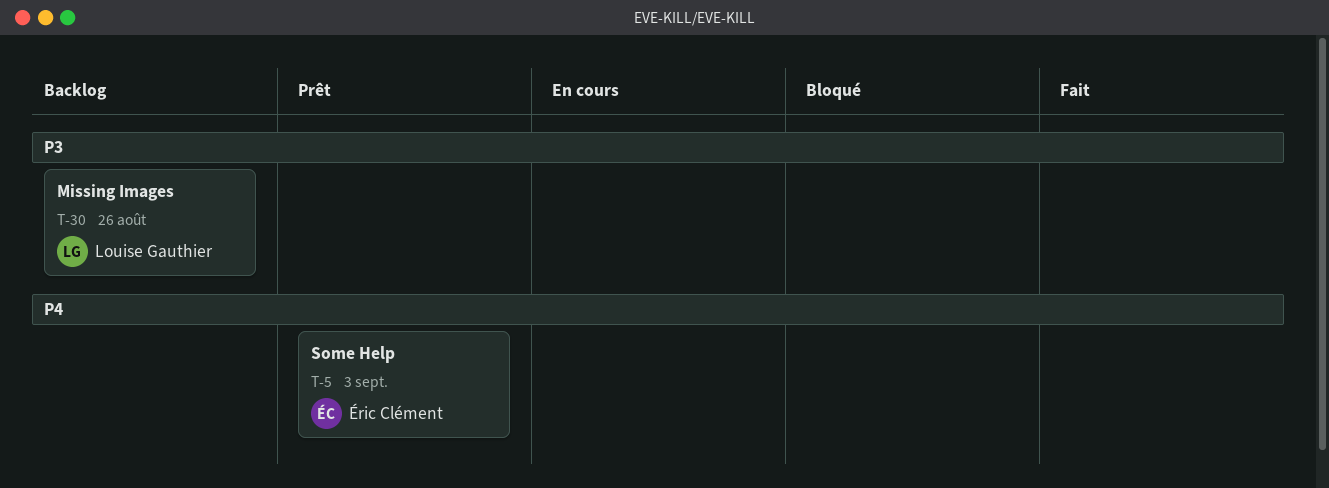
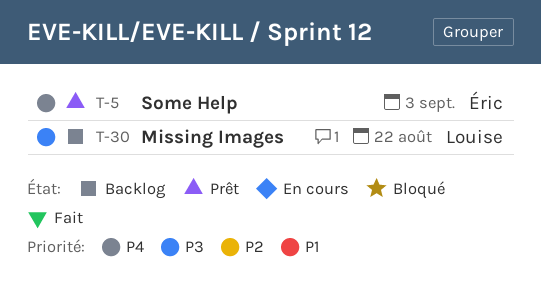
T-30, due: Aug 26 -> Aug 22

